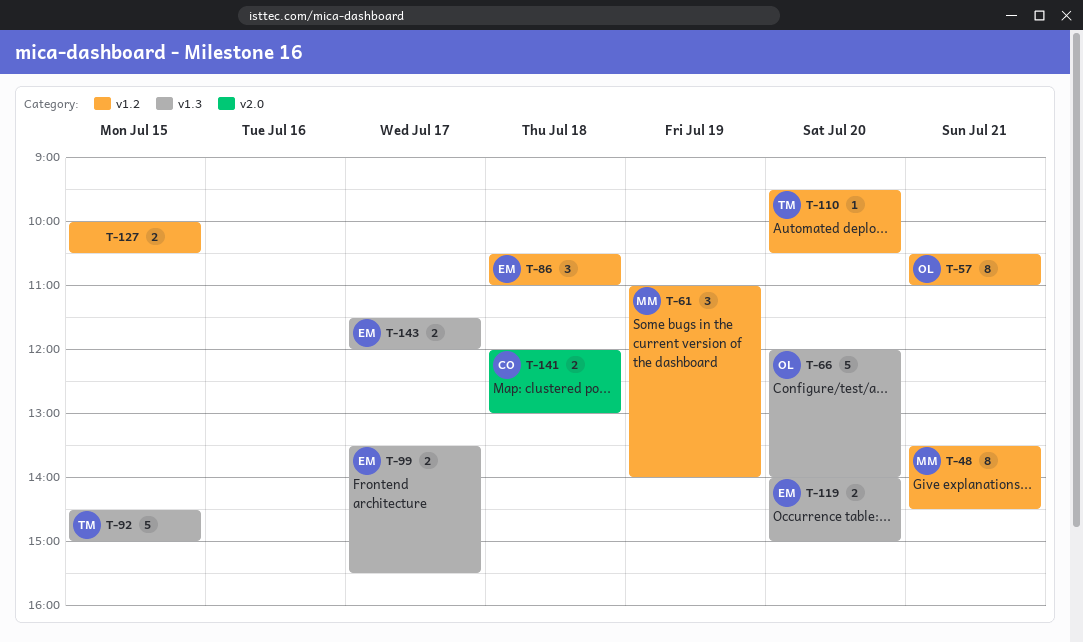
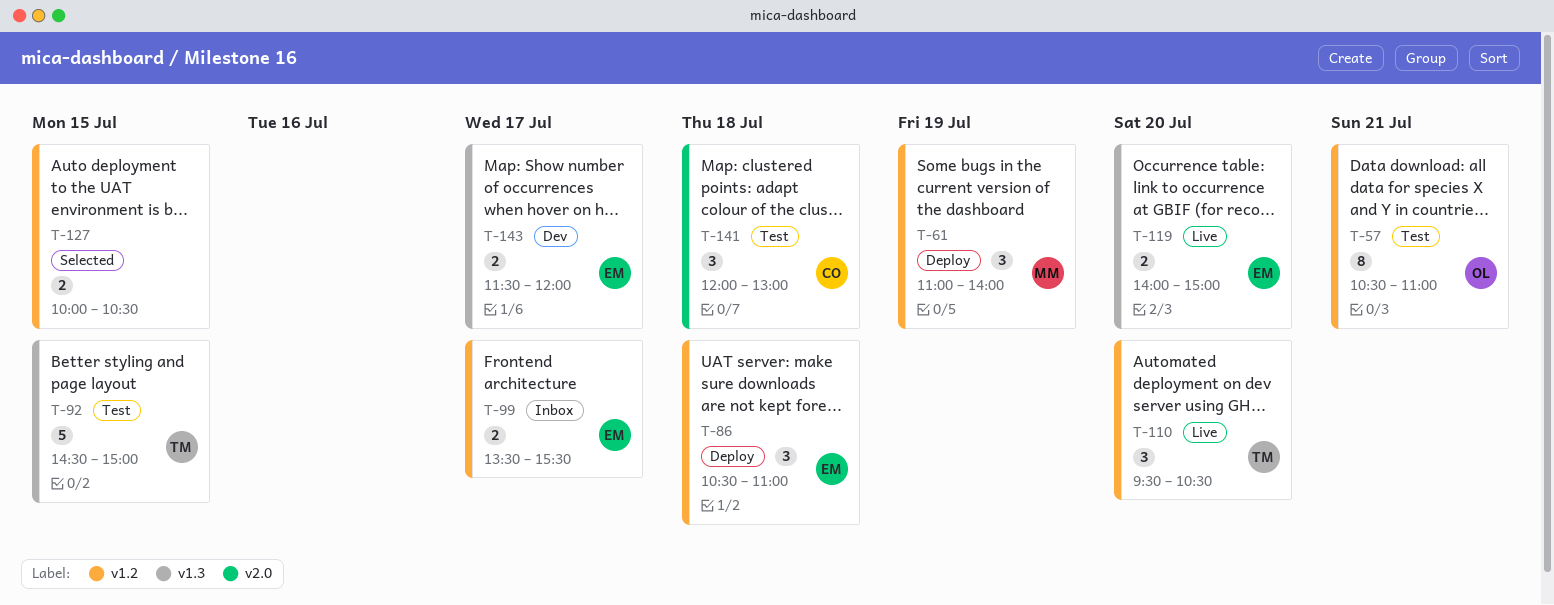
T-48: present -> none
T-66: present -> none
T-99, label: v1.3 -> v1.2
T-110, estimate: 1 -> 3
T-141, estimate: 2 -> 3

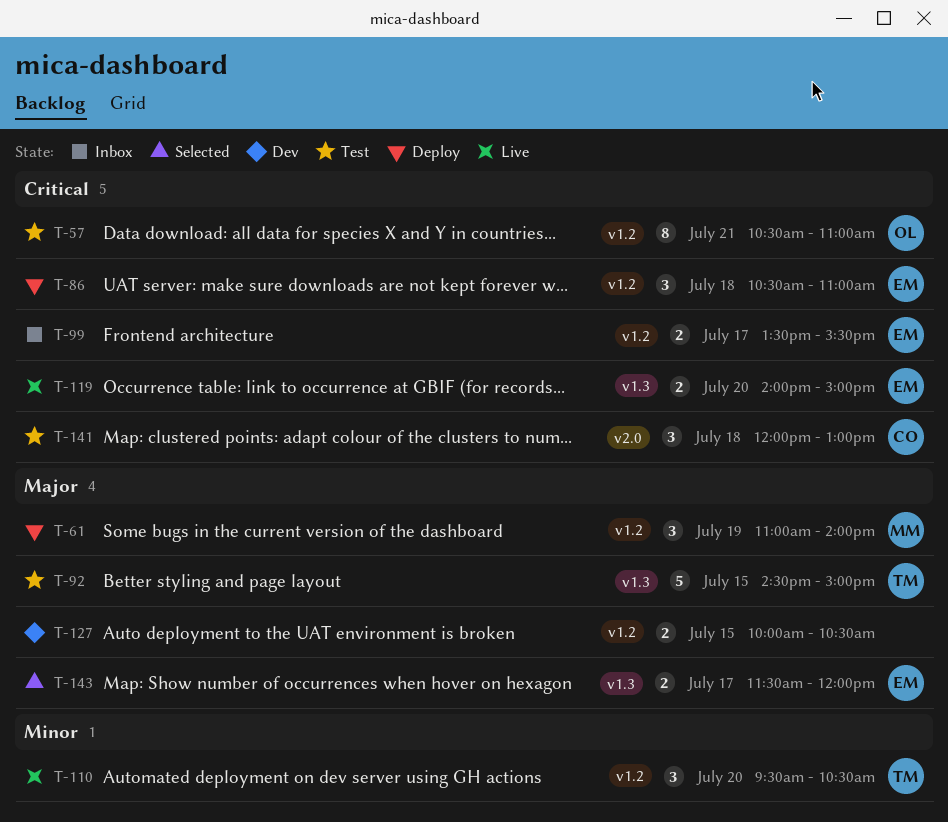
T-127, status: Selected -> Dev
T-143, status: Dev -> Selected

